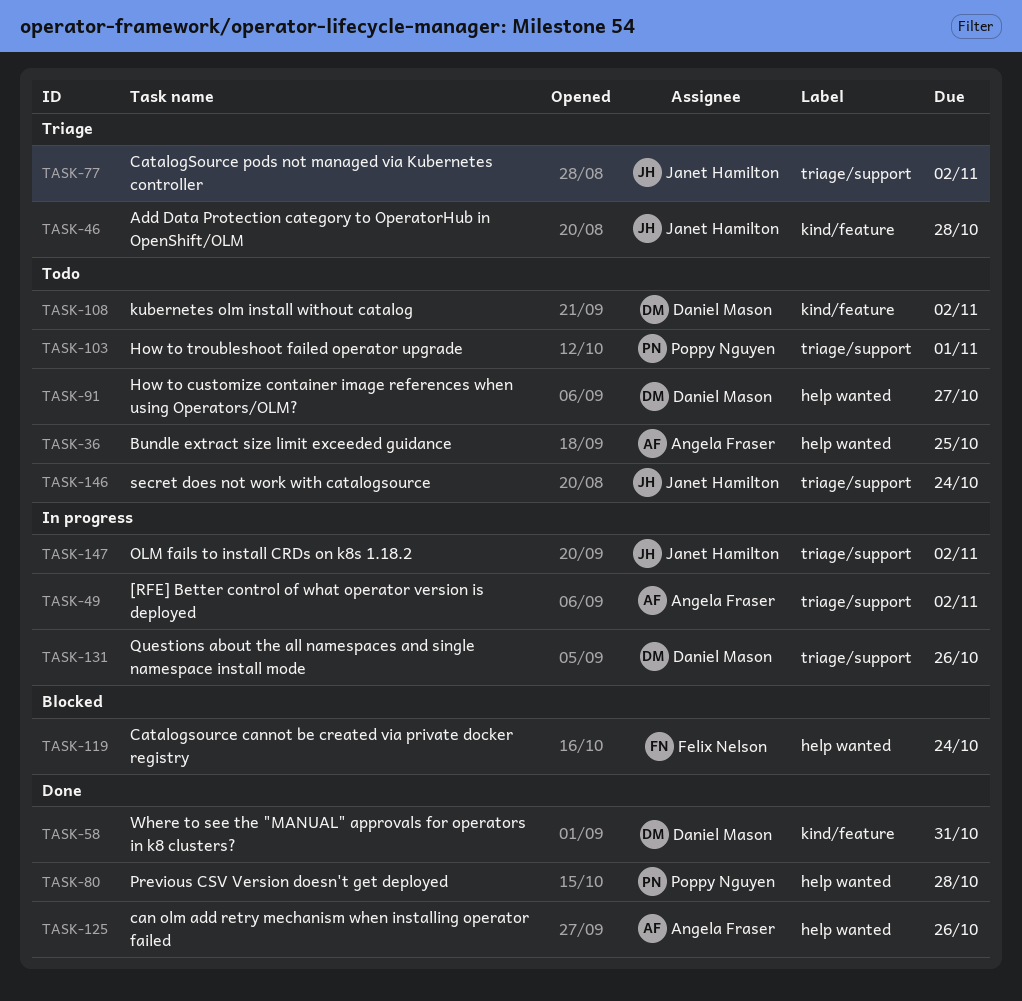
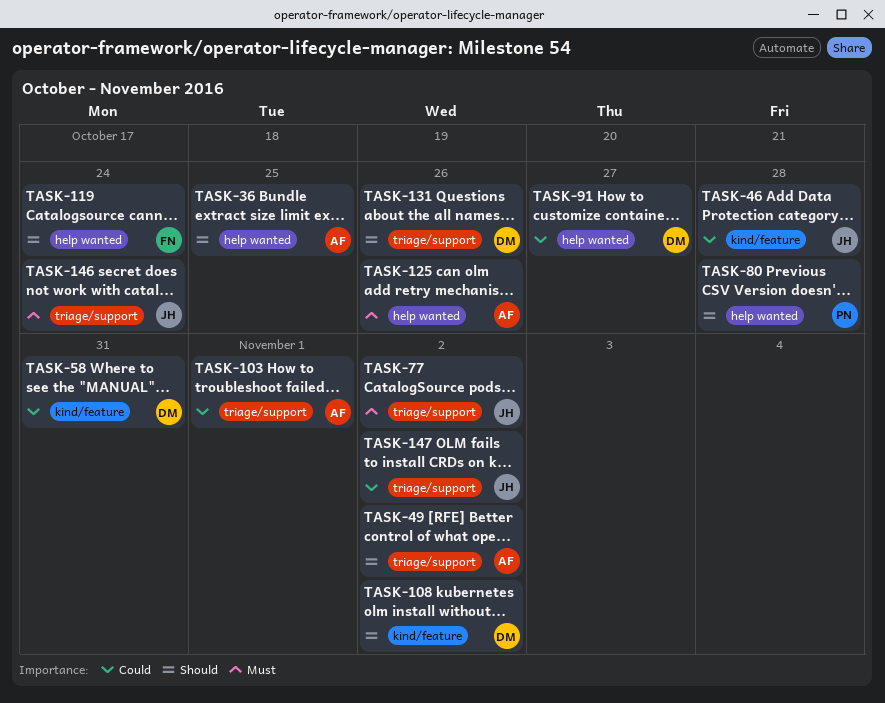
TASK-103, owner: Poppy Nguyen -> Angela Fraser

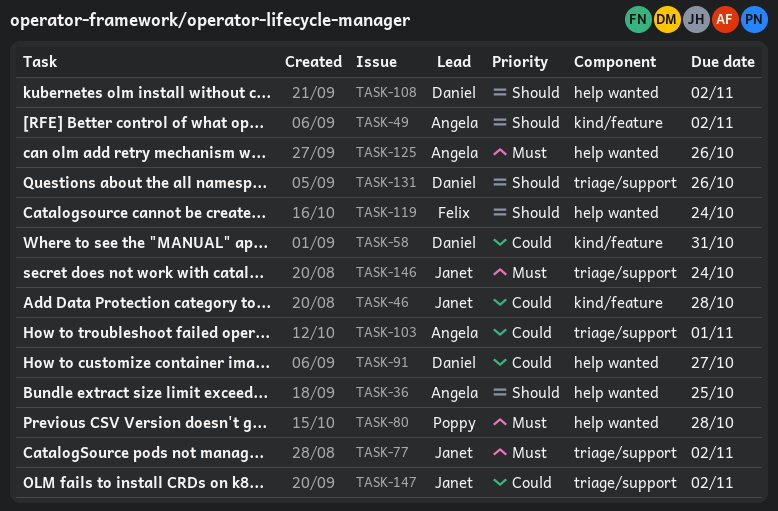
TASK-49, label: triage/support -> kind/feature
TASK-80, priority: Should -> Must
TASK-108, label: kind/feature -> help wanted

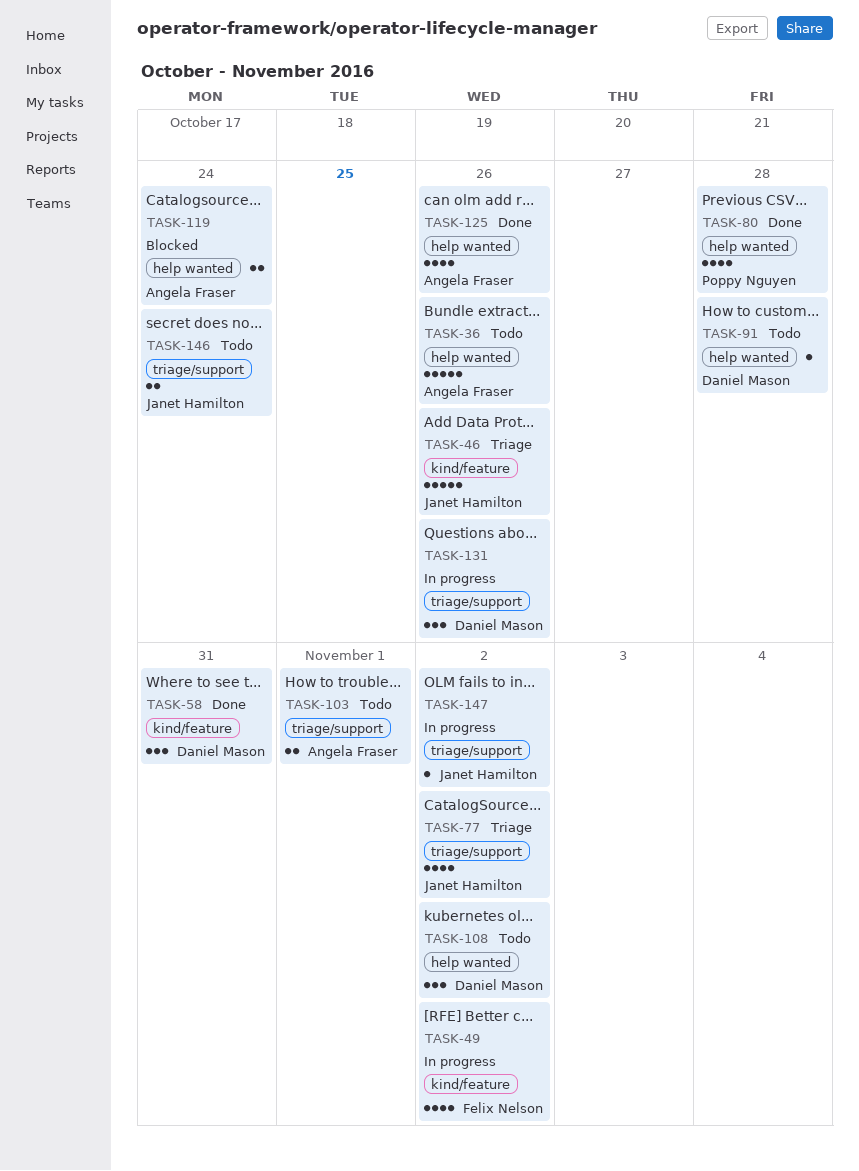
TASK-36, due: Oct 25 -> Oct 26
TASK-46, due: Oct 28 -> Oct 26
TASK-49, owner: Angela Fraser -> Felix Nelson
TASK-91, due: Oct 27 -> Oct 28
TASK-119, owner: Felix Nelson -> Angela Fraser

